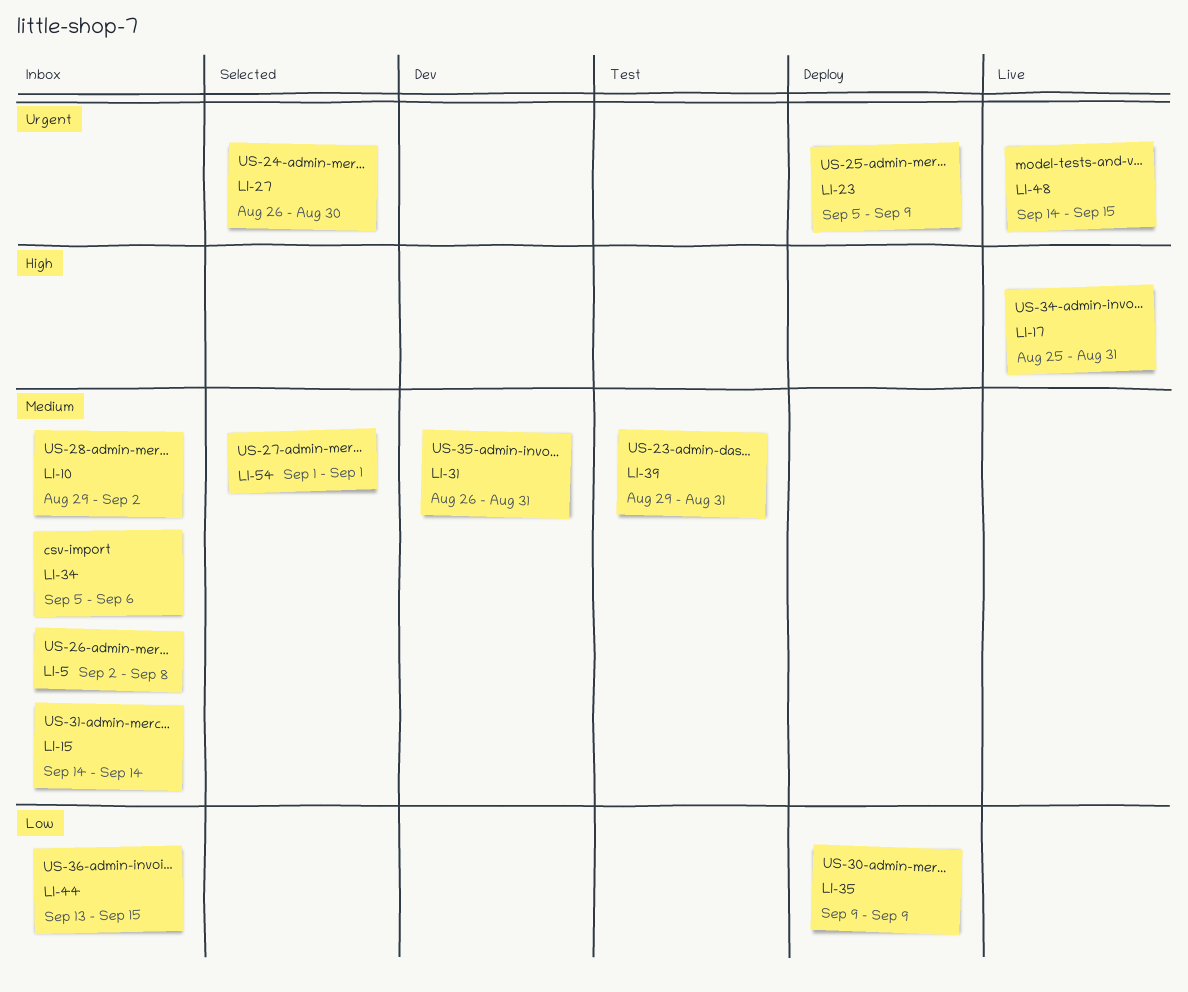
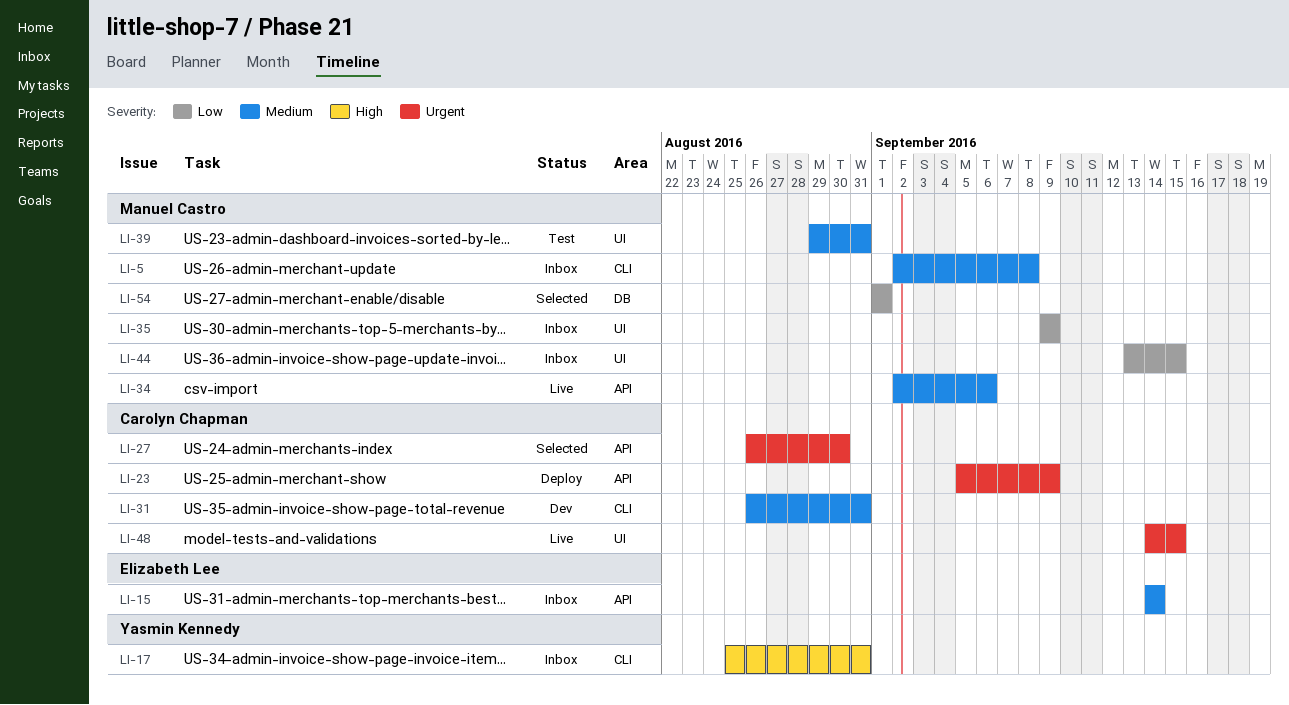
LI-10: present -> none
LI-17, status: Live -> Inbox
LI-34, status: Inbox -> Live
LI-34, start: Sep 5 -> Sep 2
LI-35, status: Deploy -> Inbox
LI-54, priority: Medium -> Low

